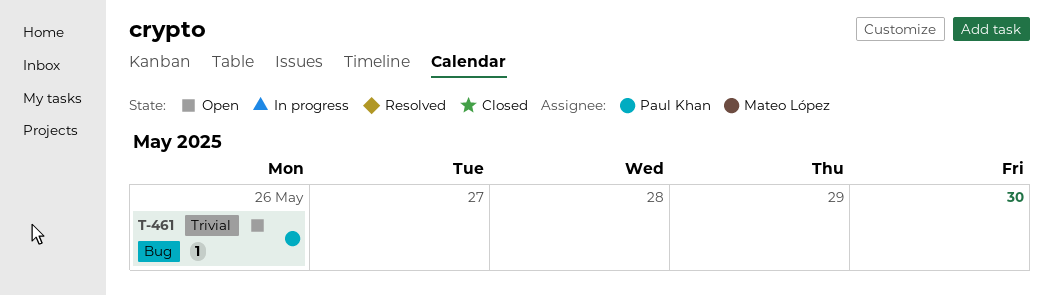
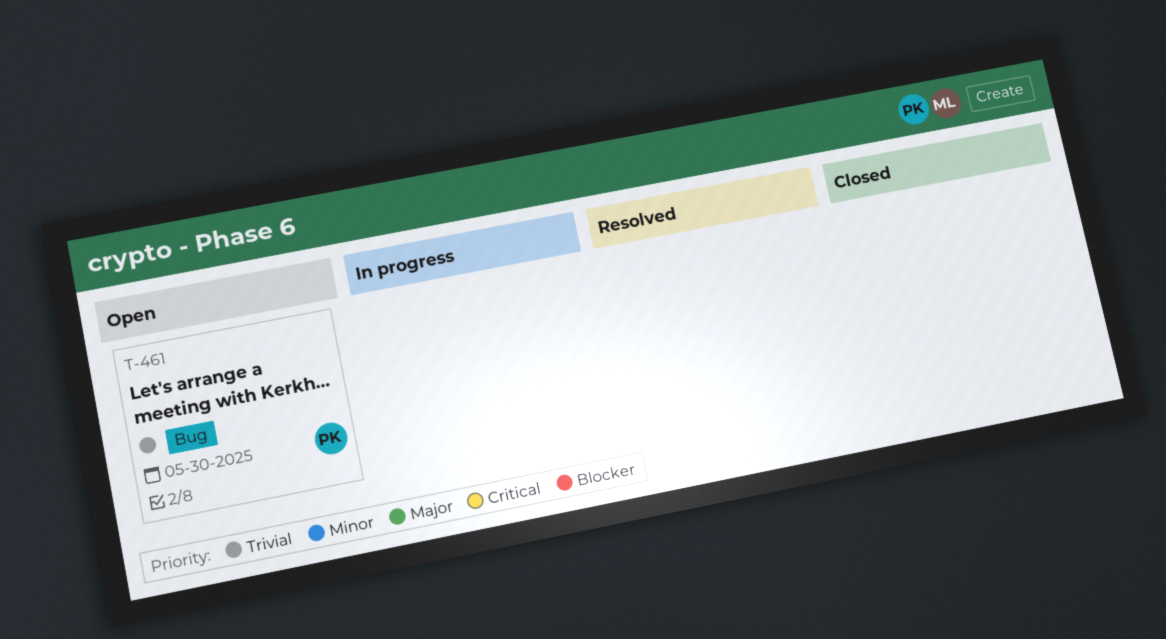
T-461, day: May 26 -> May 30

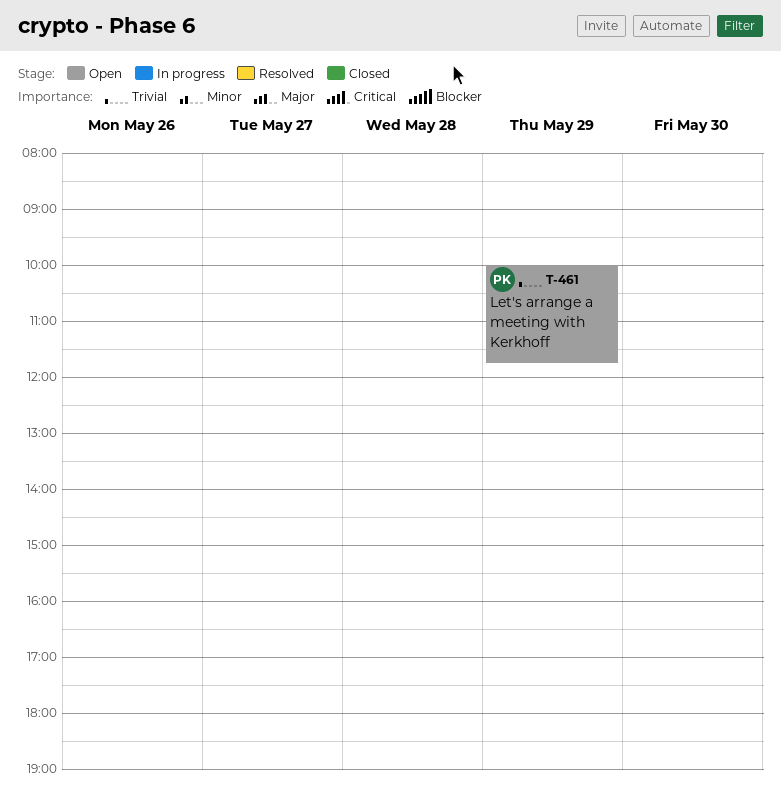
T-461, day: May 30 -> May 29

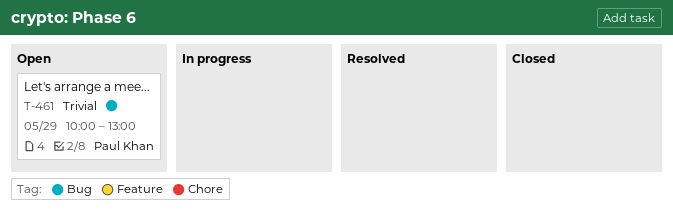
T-461, ends: 11:45 -> 13:00

